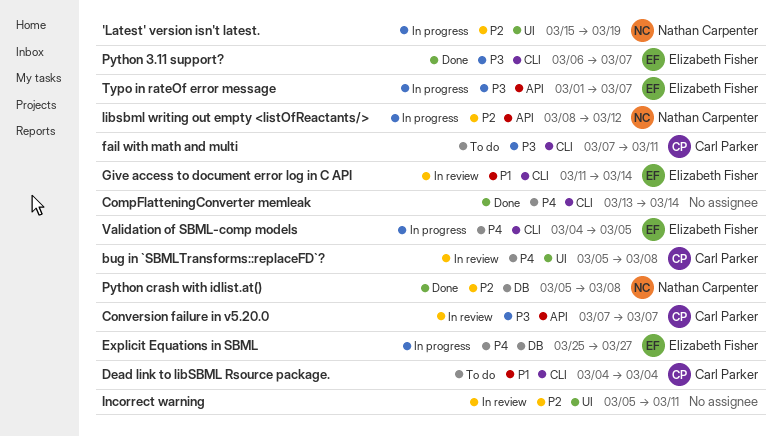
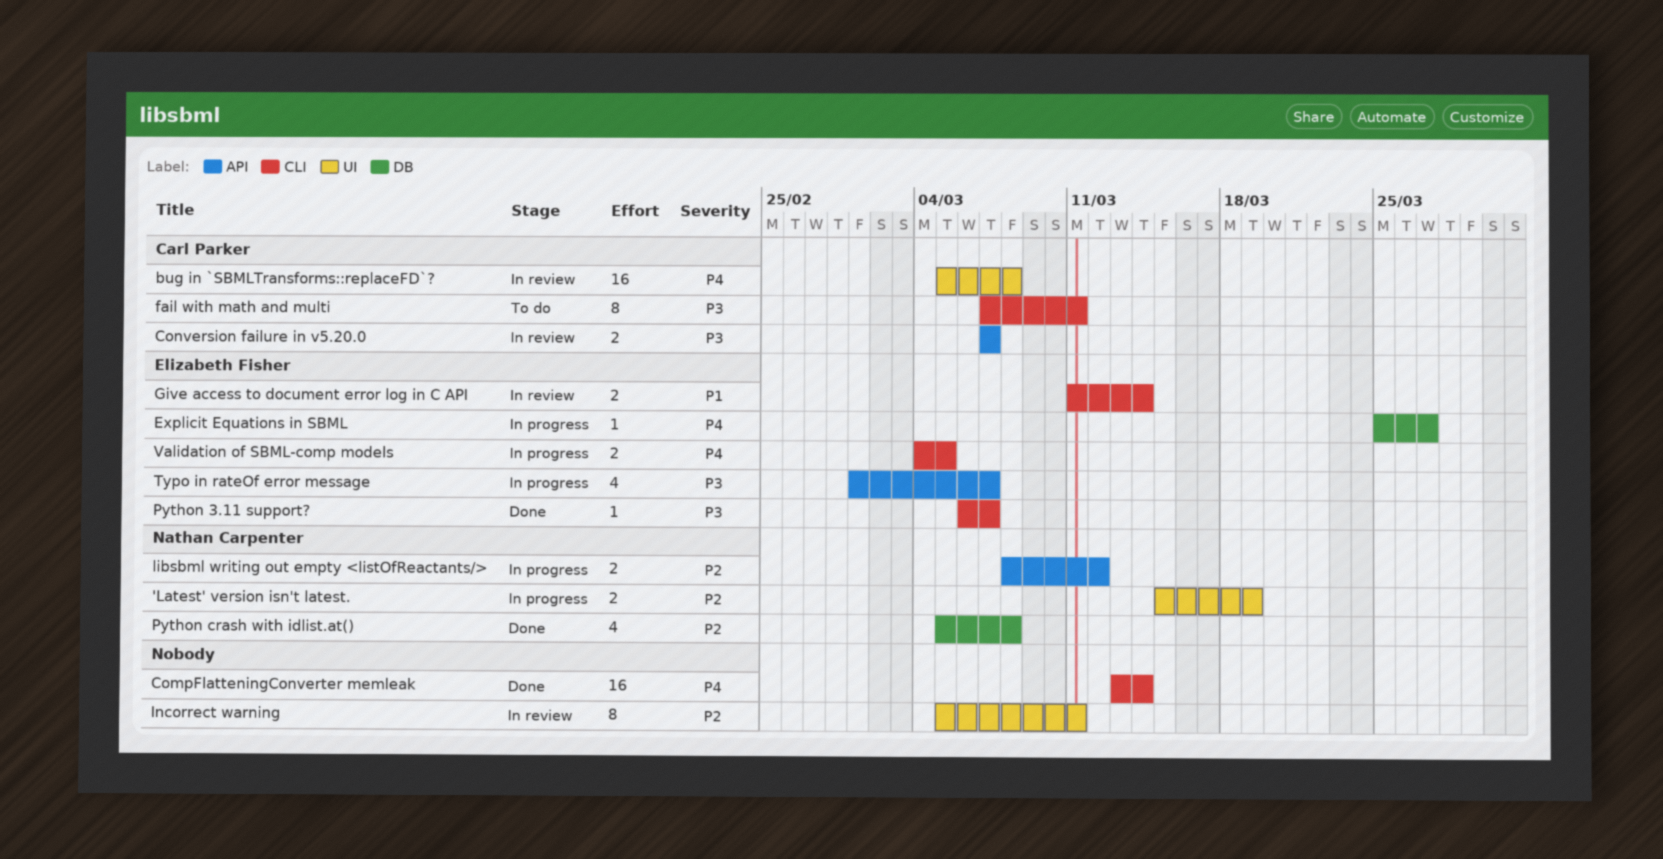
Dead link to libSBML Rsource package.: present -> none

